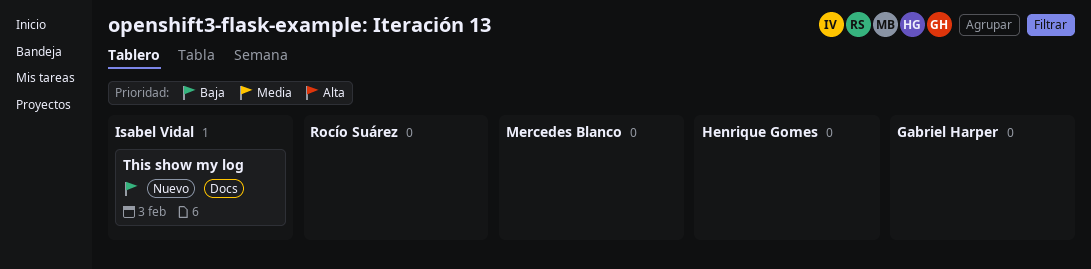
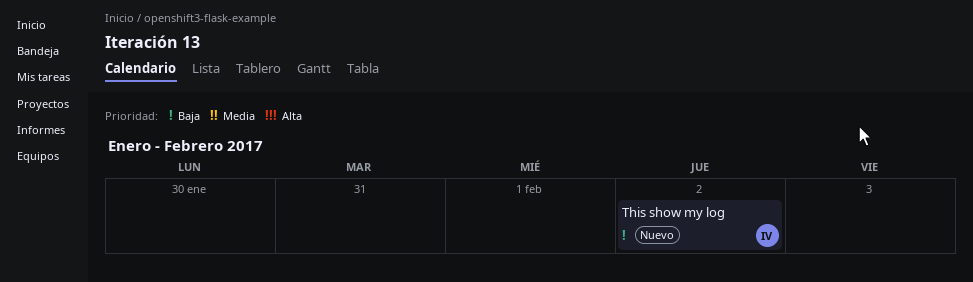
This show my log, due: Feb 3 -> Feb 2

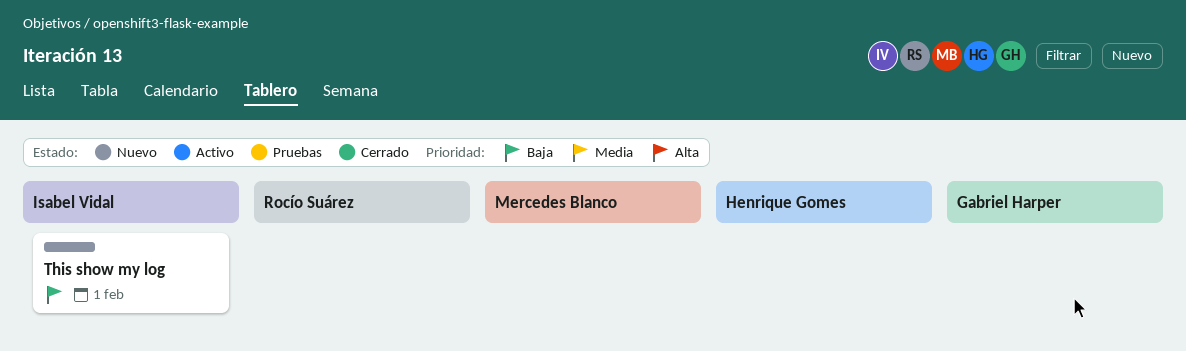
This show my log, due: Feb 2 -> Feb 1

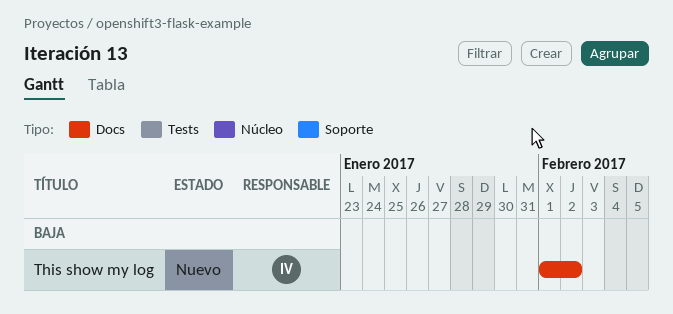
This show my log, due: Feb 1 -> Feb 2

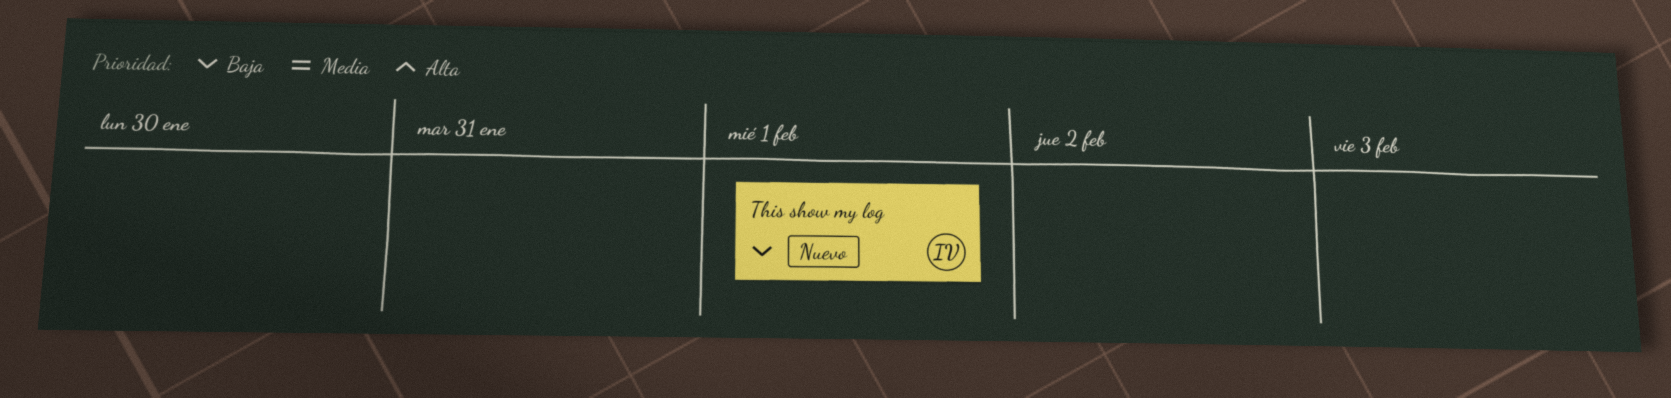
This show my log, due: Feb 2 -> Feb 1

